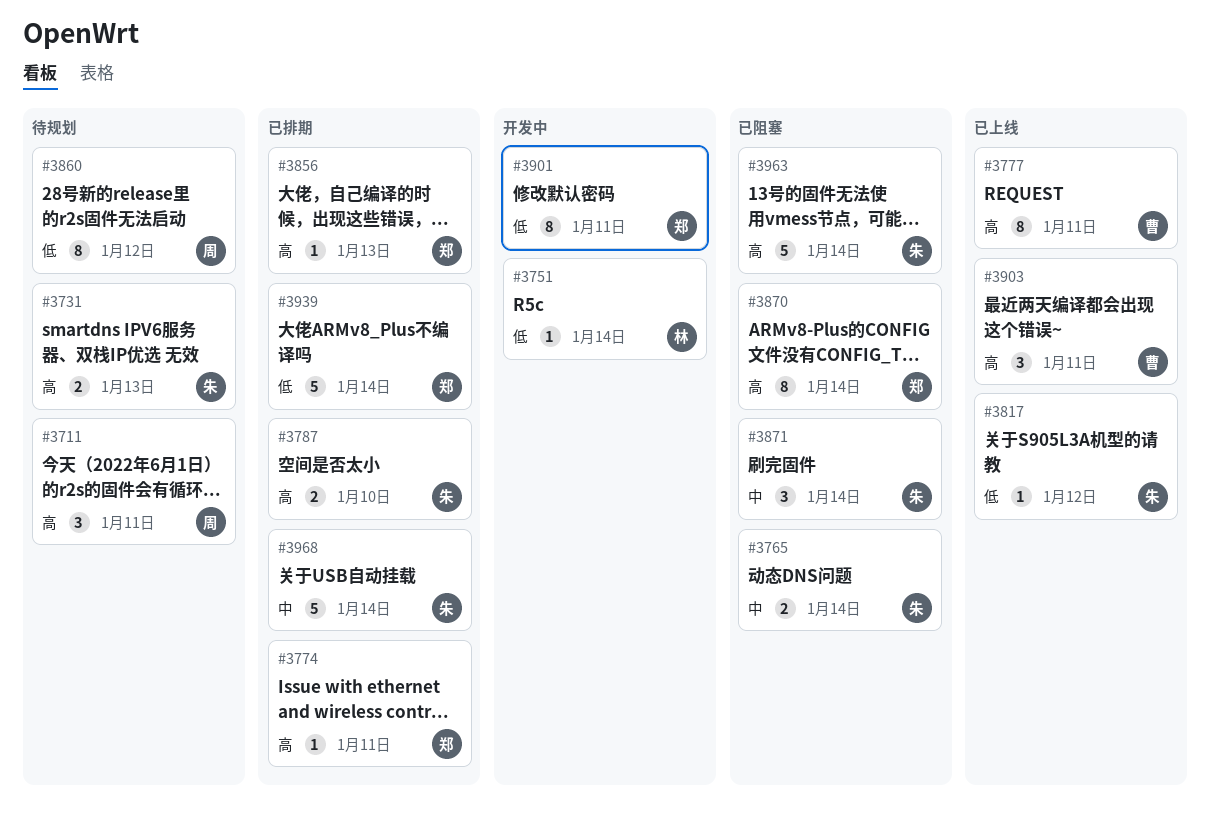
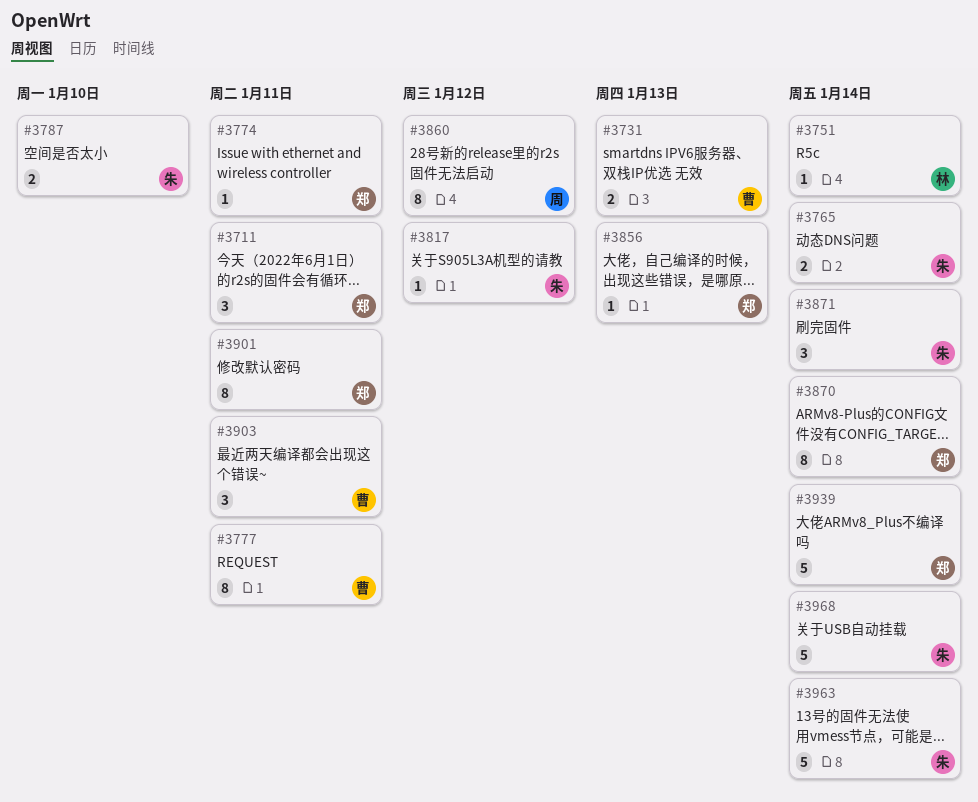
#3711, owner: 周 -> 郑
#3731, owner: 朱 -> 曹

